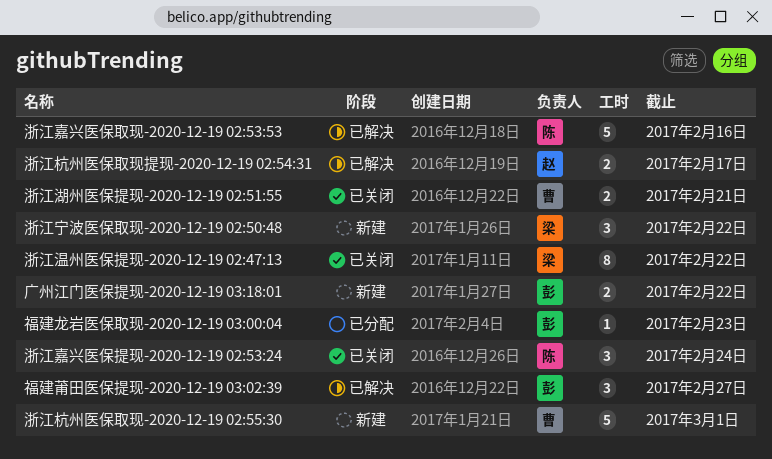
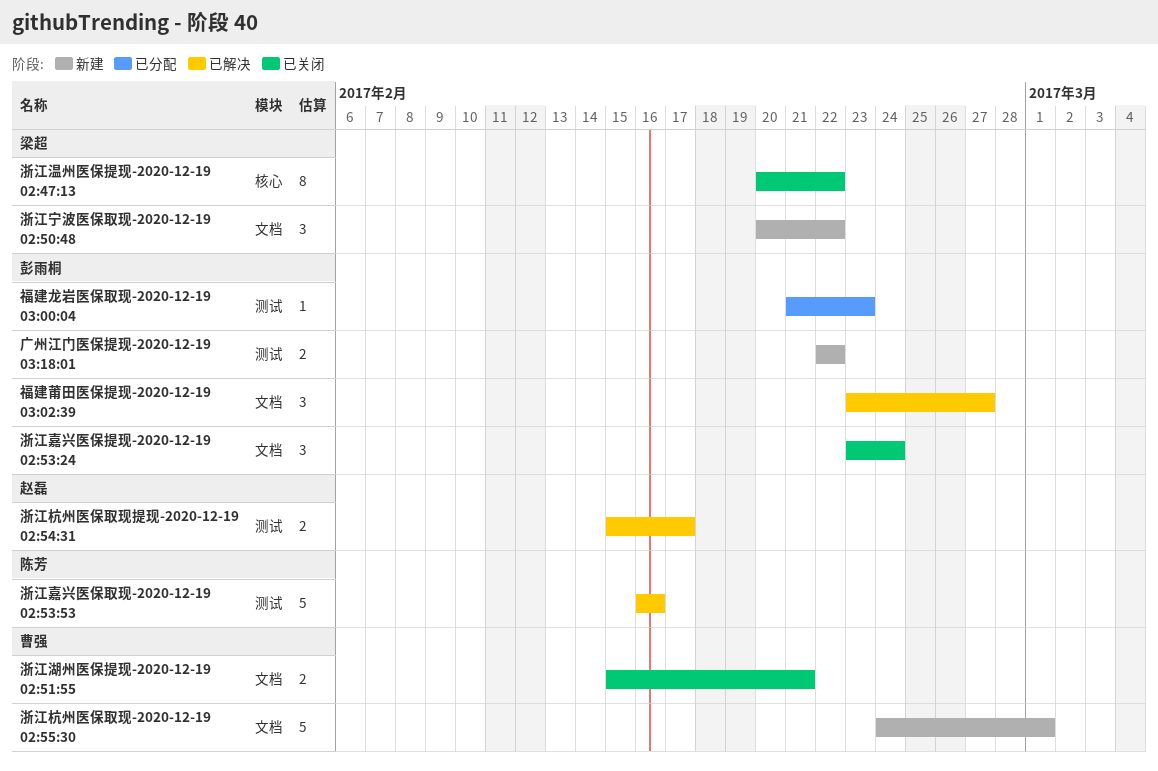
浙江嘉兴医保提现-2020-12-19 02:53:24, owner: 陈芳 -> 彭雨桐

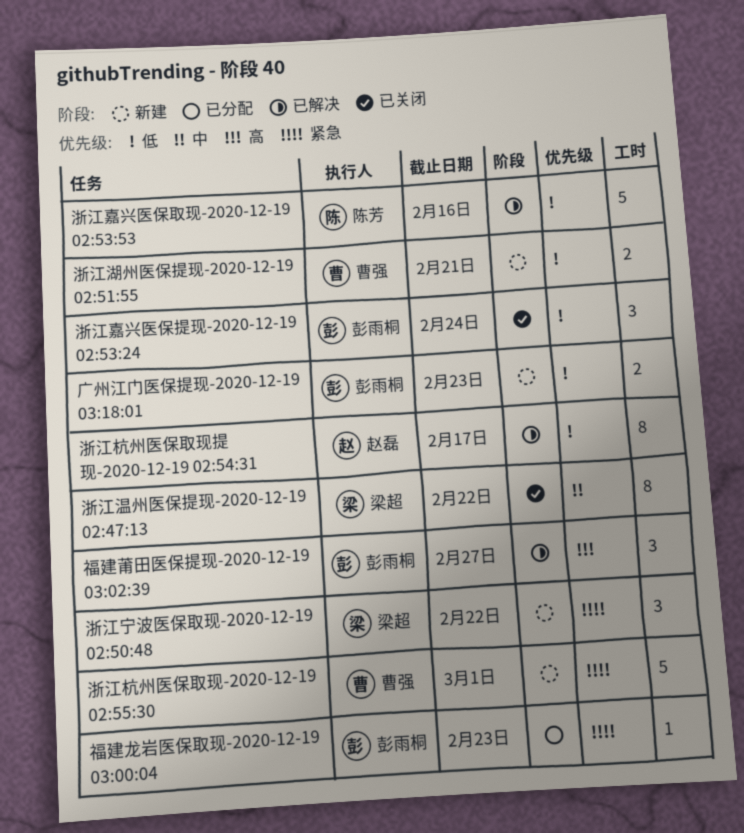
广州江门医保提现-2020-12-19 03:18:01, due: Feb 22 -> Feb 23
浙江杭州医保取现提现-2020-12-19 02:54:31, estimate: 2 -> 8
浙江湖州医保提现-2020-12-19 02:51:55, status: 已关闭 -> 新建

